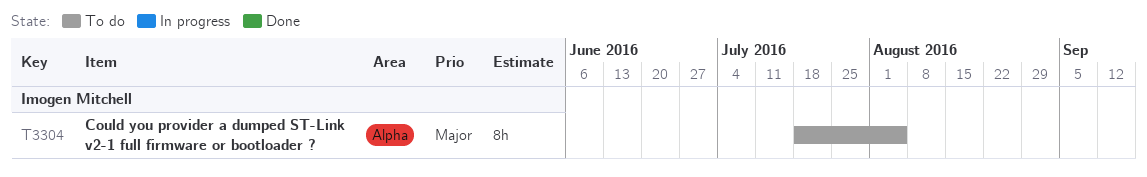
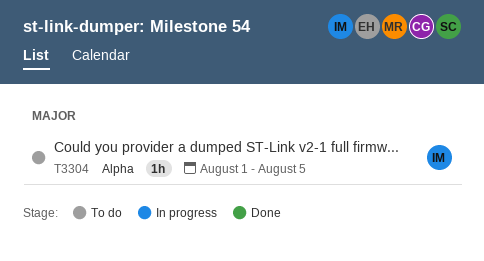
T3304, estimate: 8h -> 1h
T3304, start: Jul 18 -> Aug 1

